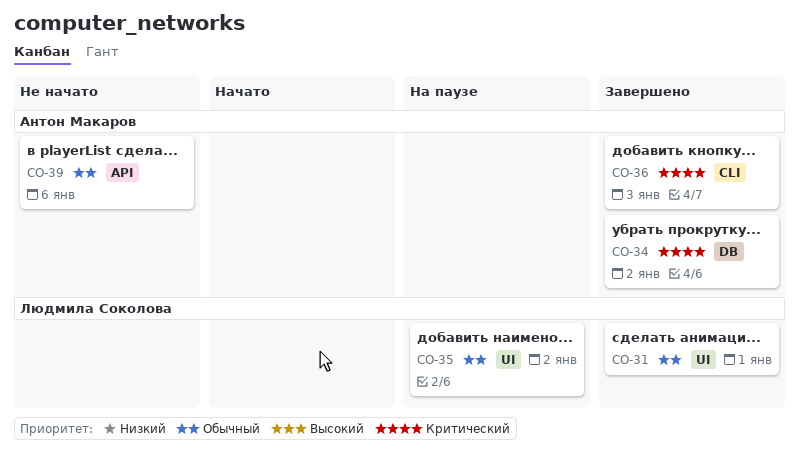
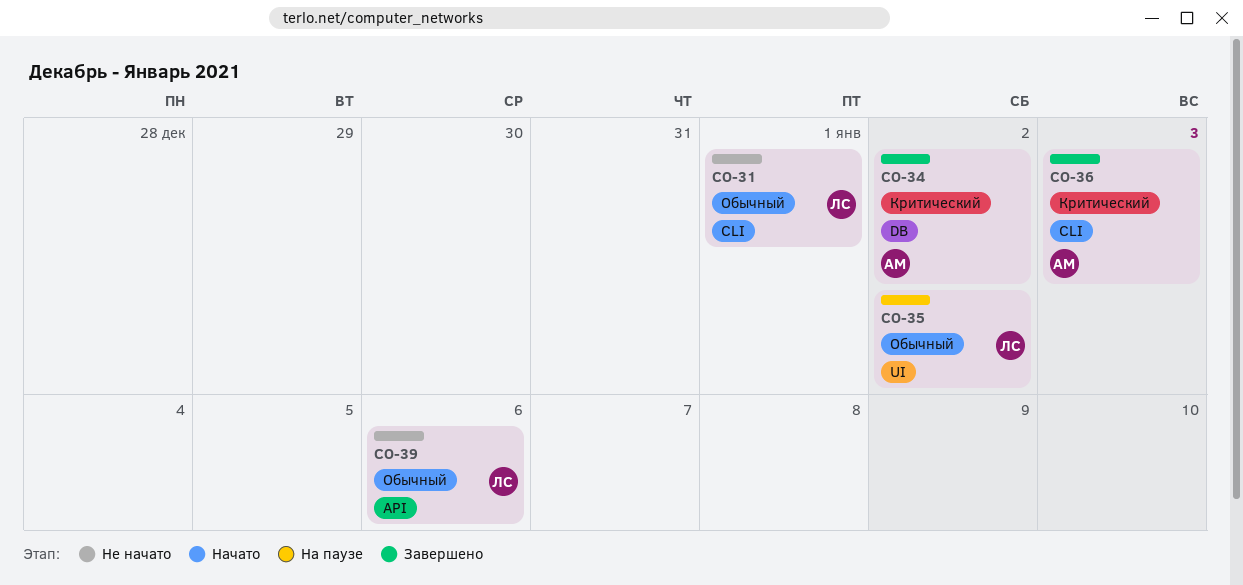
CO-31, status: Завершено -> Не начато
CO-31, label: UI -> CLI
CO-39, owner: Антон Макаров -> Людмила Соколова

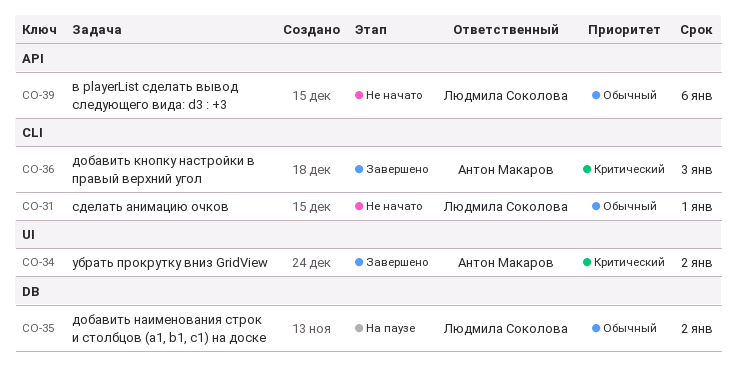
CO-34, label: DB -> UI
CO-35, label: UI -> DB

